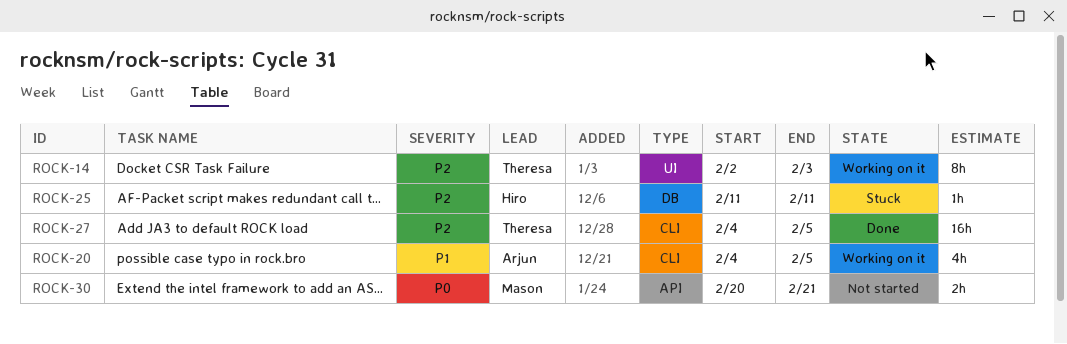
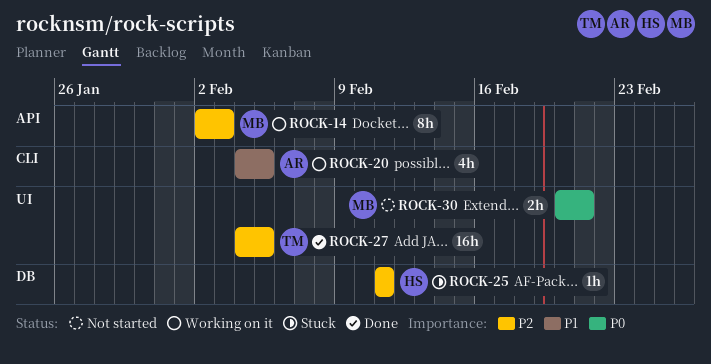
ROCK-14, owner: Theresa -> Mason
ROCK-14, label: UI -> API
ROCK-27, label: CLI -> UI
ROCK-30, label: API -> UI

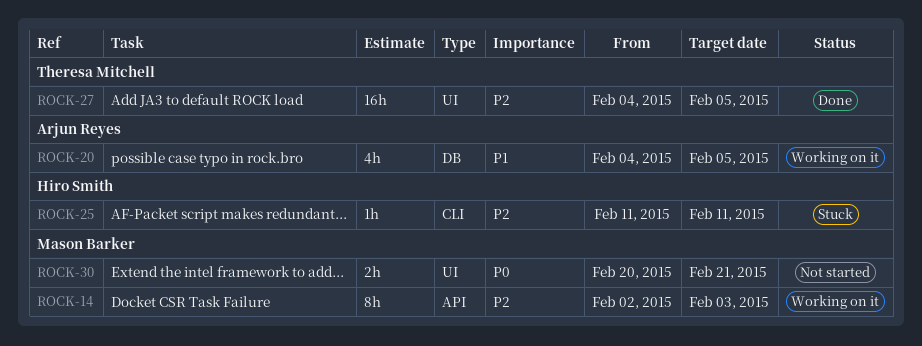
ROCK-20, label: CLI -> DB
ROCK-25, label: DB -> CLI

